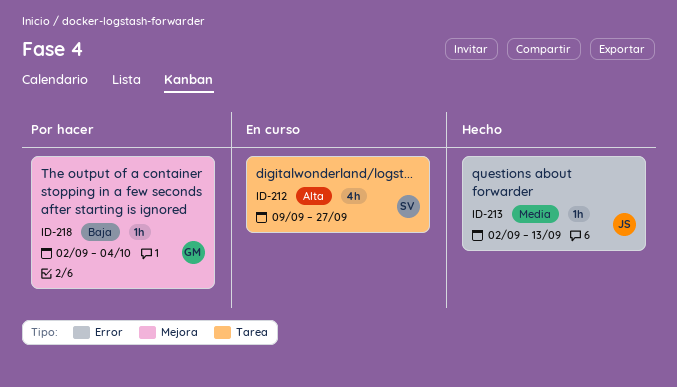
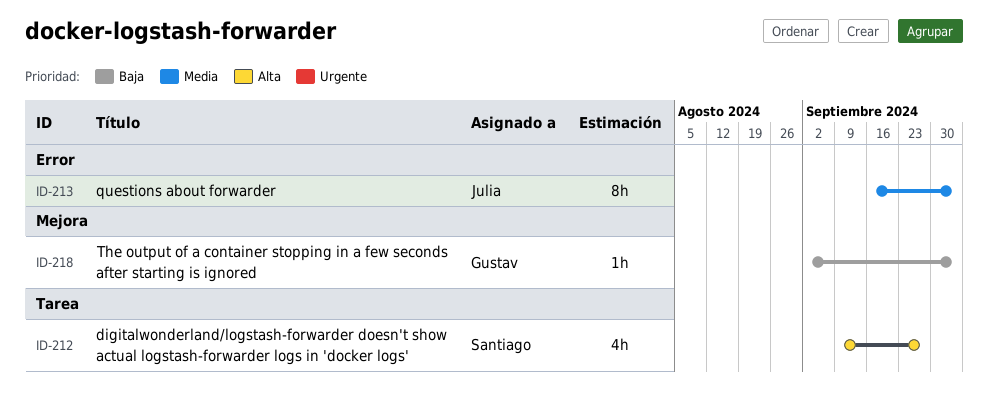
ID-213, estimate: 1h -> 8h
ID-213, start: Sep 2 -> Sep 16
ID-213, due: Sep 13 -> Oct 4

